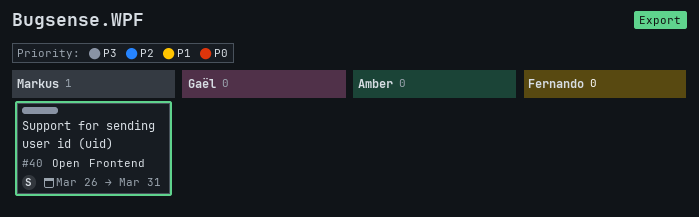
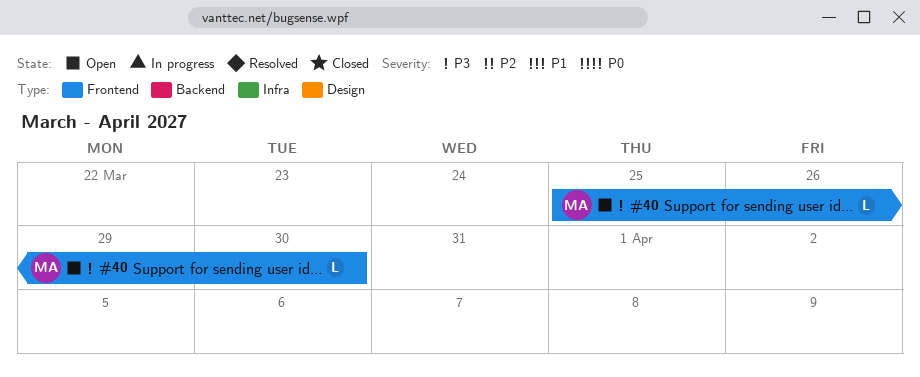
#40, estimate: S -> L
#40, start: Mar 26 -> Mar 25
#40, due: Mar 31 -> Mar 30

